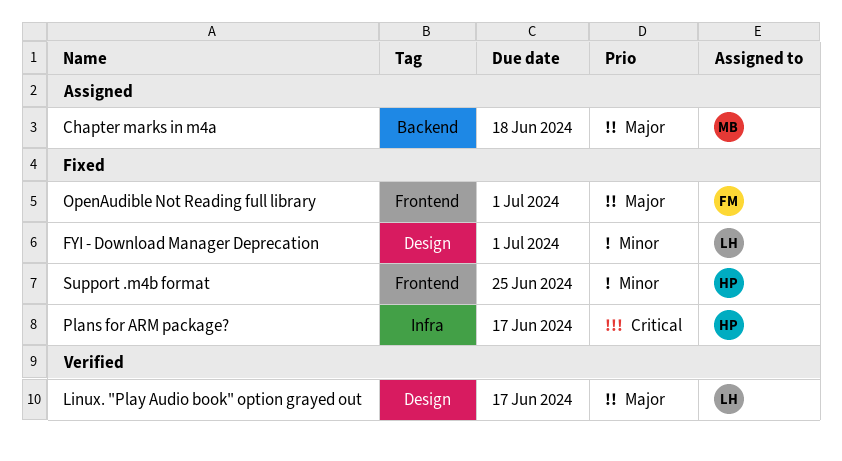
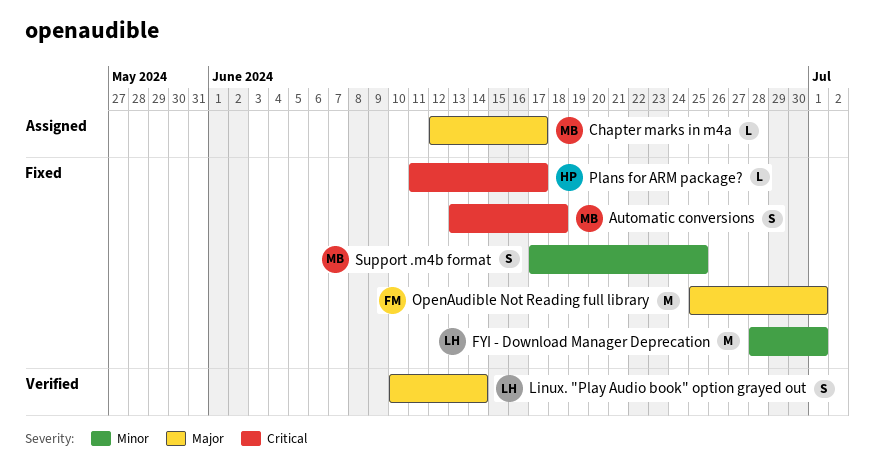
Automatic conversions: none -> present
Chapter marks in m4a, due: Jun 18 -> Jun 17
Linux. "Play Audio book" option grayed out, due: Jun 17 -> Jun 14
Support .m4b format, owner: HP -> MB

